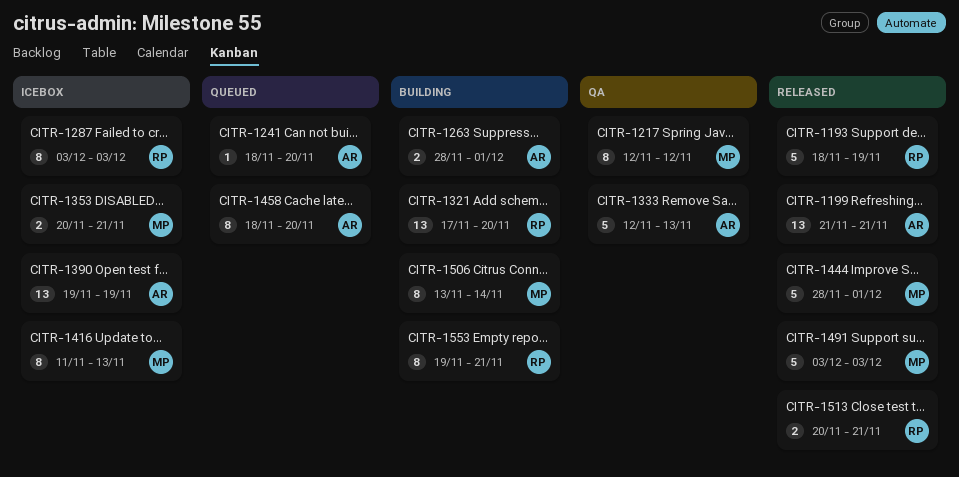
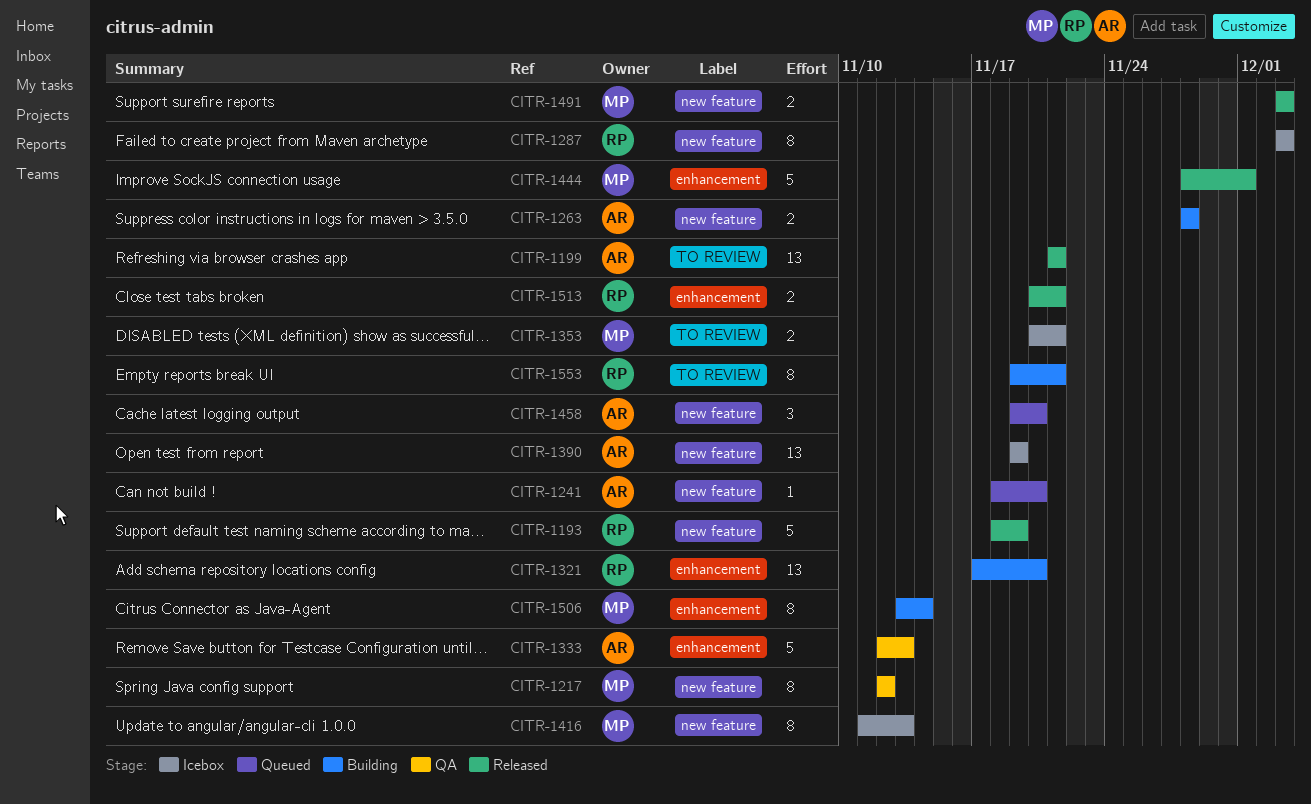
CITR-1263, due: Dec 1 -> Nov 28
CITR-1458, estimate: 8 -> 3
CITR-1458, start: Nov 18 -> Nov 19
CITR-1491, estimate: 5 -> 2

